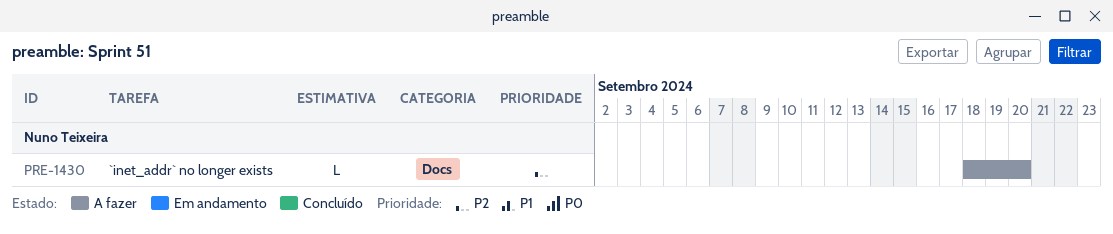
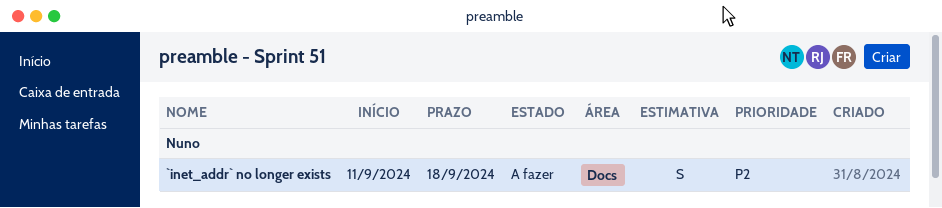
`inet_addr` no longer exists, estimate: L -> S
`inet_addr` no longer exists, start: Sep 18 -> Sep 11
`inet_addr` no longer exists, due: Sep 20 -> Sep 18

